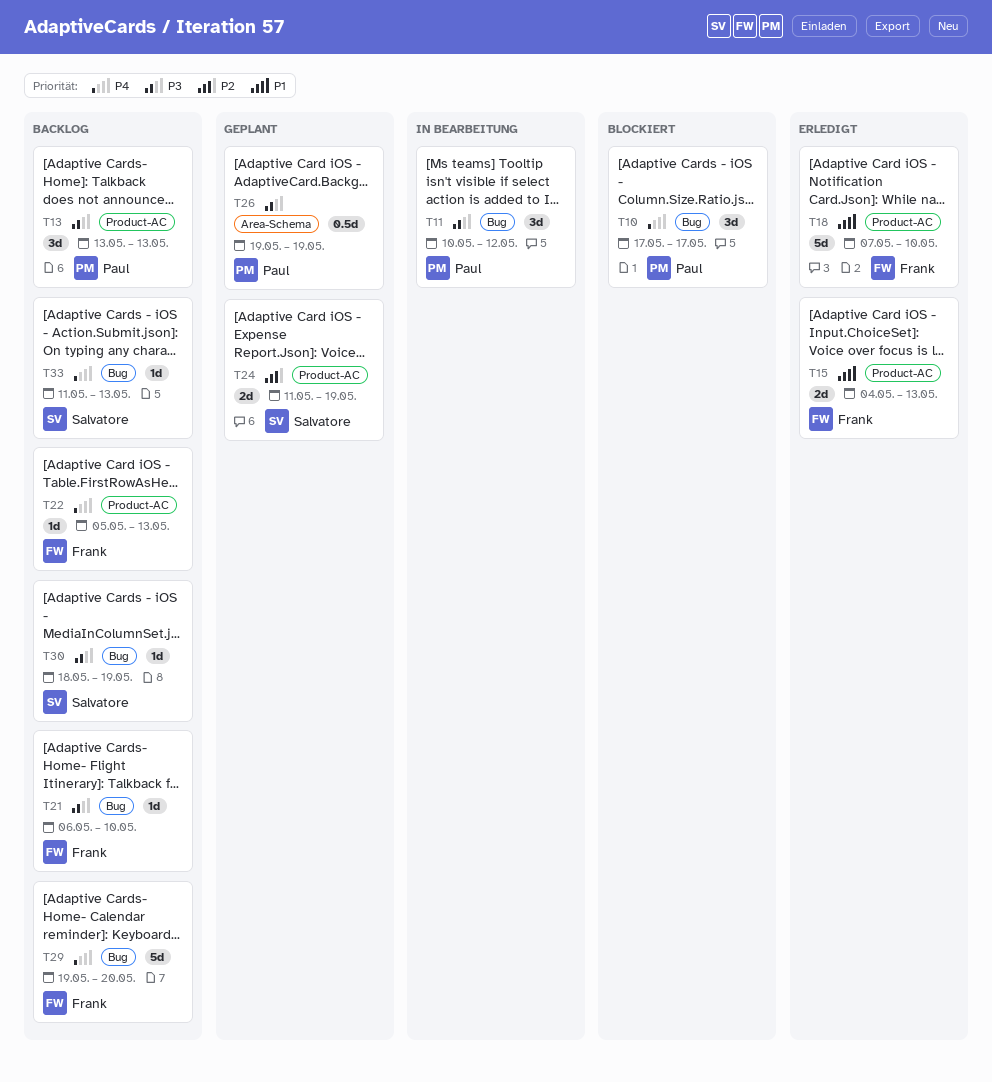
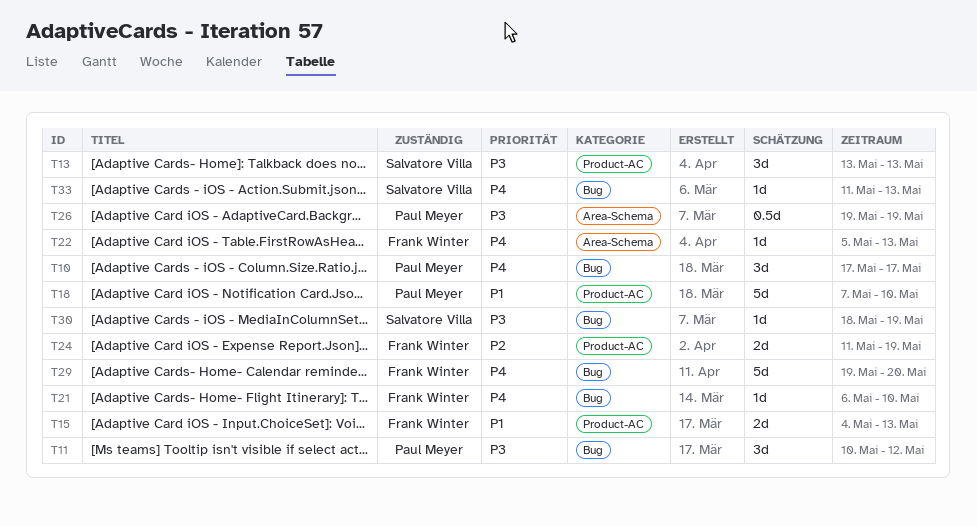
T13, owner: Paul Meyer -> Salvatore Villa
T18, owner: Frank Winter -> Paul Meyer
T21, priority: P3 -> P4
T22, label: Product-AC -> Area-Schema
T24, owner: Salvatore Villa -> Frank Winter

